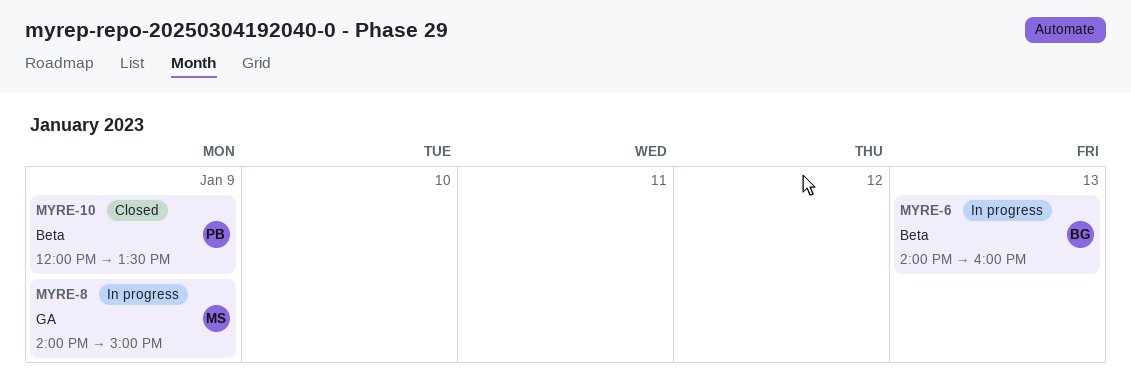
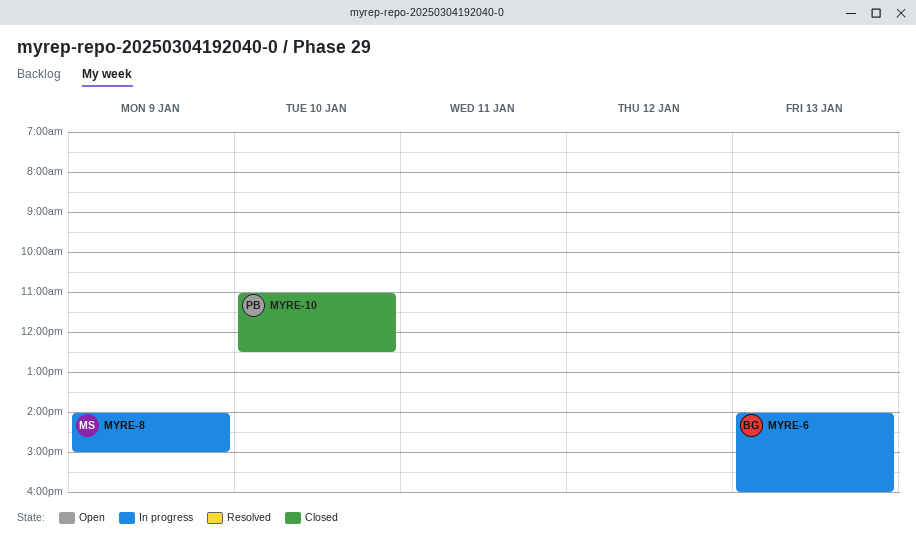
MYRE-10, day: Jan 9 -> Jan 10
MYRE-10, begins: 12:00 -> 11:00
MYRE-10, ends: 13:30 -> 12:30

